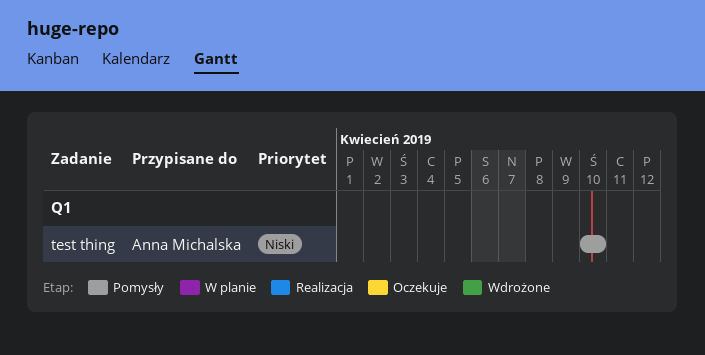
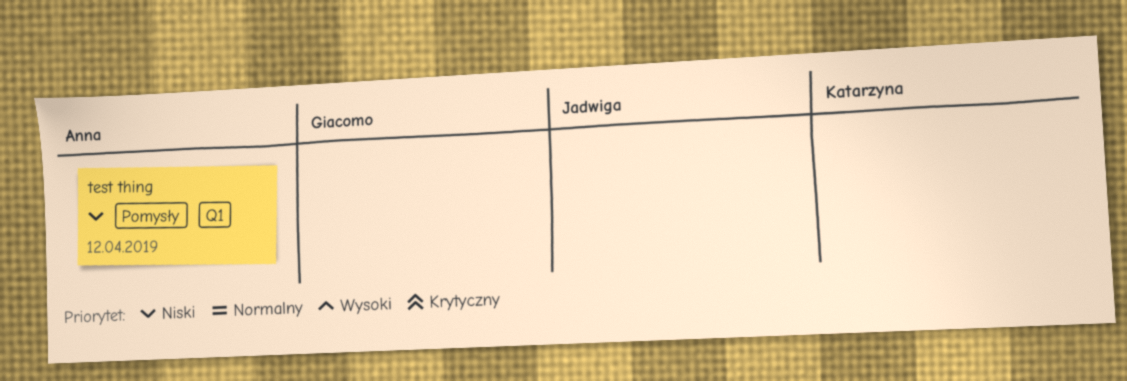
test thing, due: Apr 10 -> Apr 12

